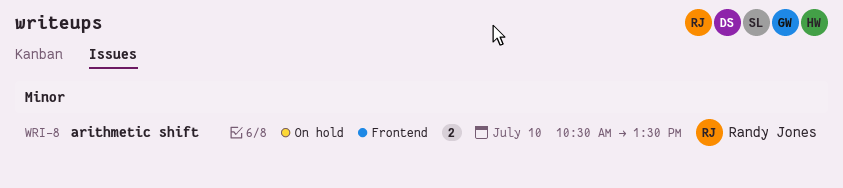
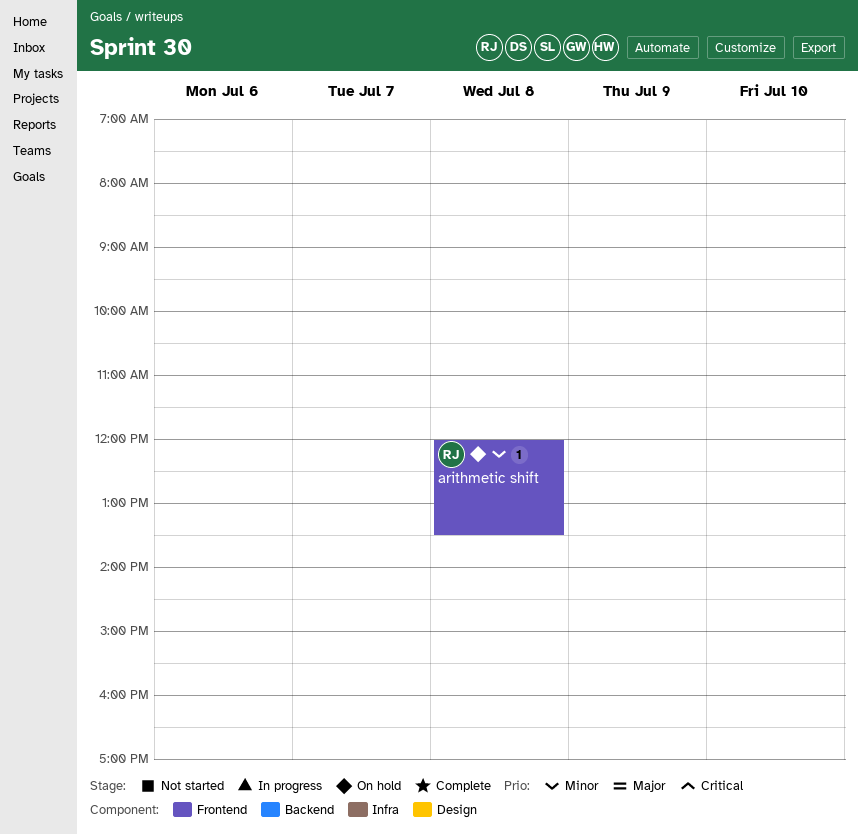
arithmetic shift, estimate: 2 -> 1
arithmetic shift, day: Jul 10 -> Jul 8
arithmetic shift, begins: 10:30 -> 12:00

